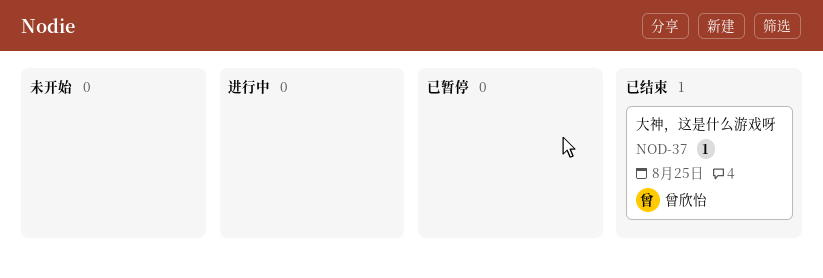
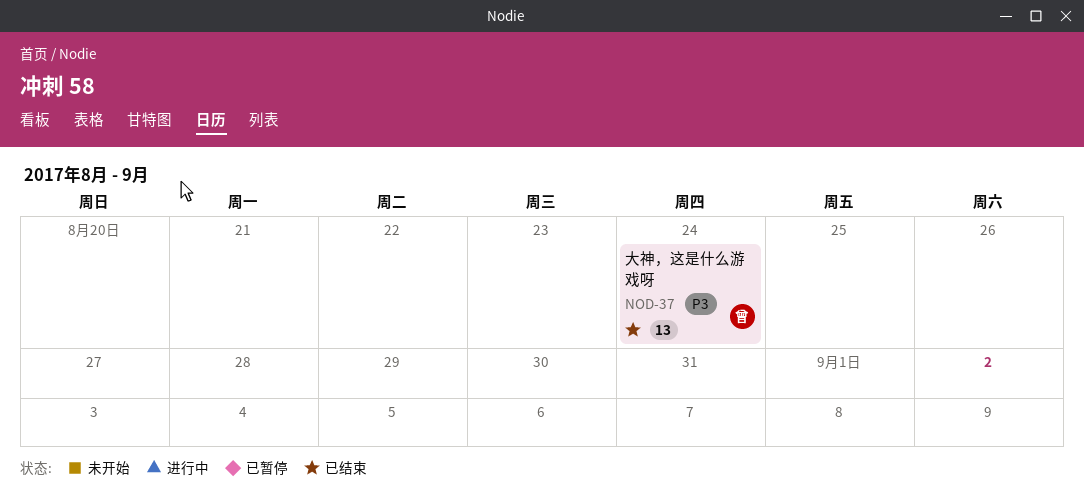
NOD-37, estimate: 1 -> 13
NOD-37, due: Aug 25 -> Aug 24

